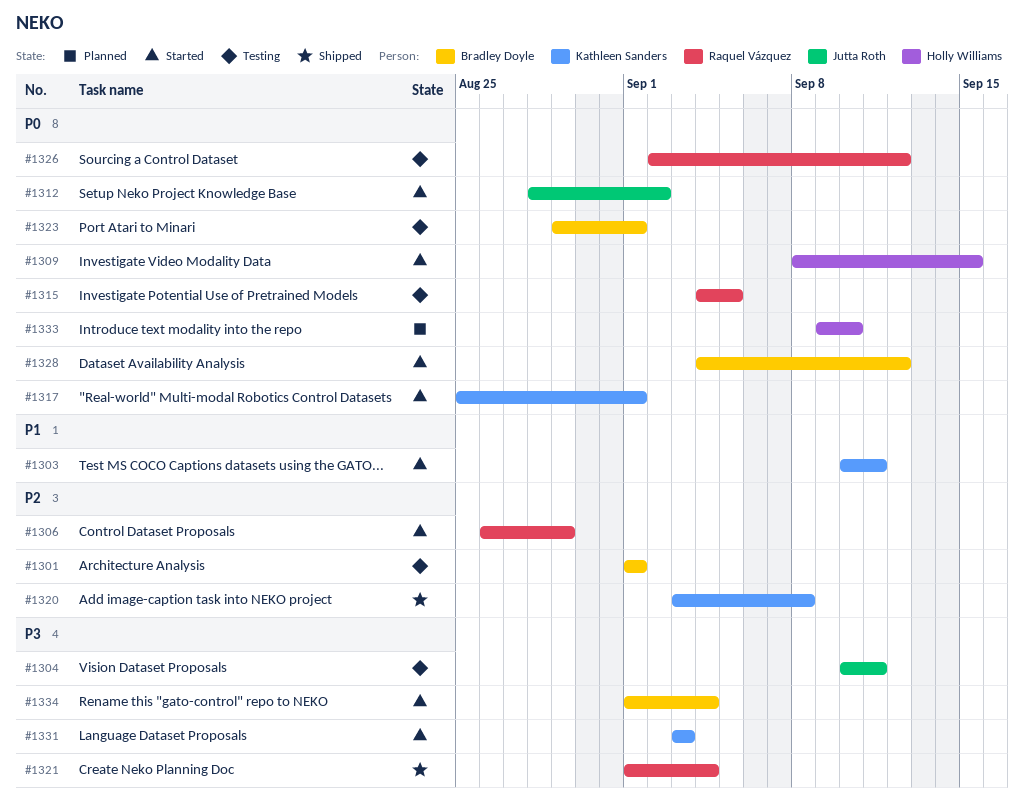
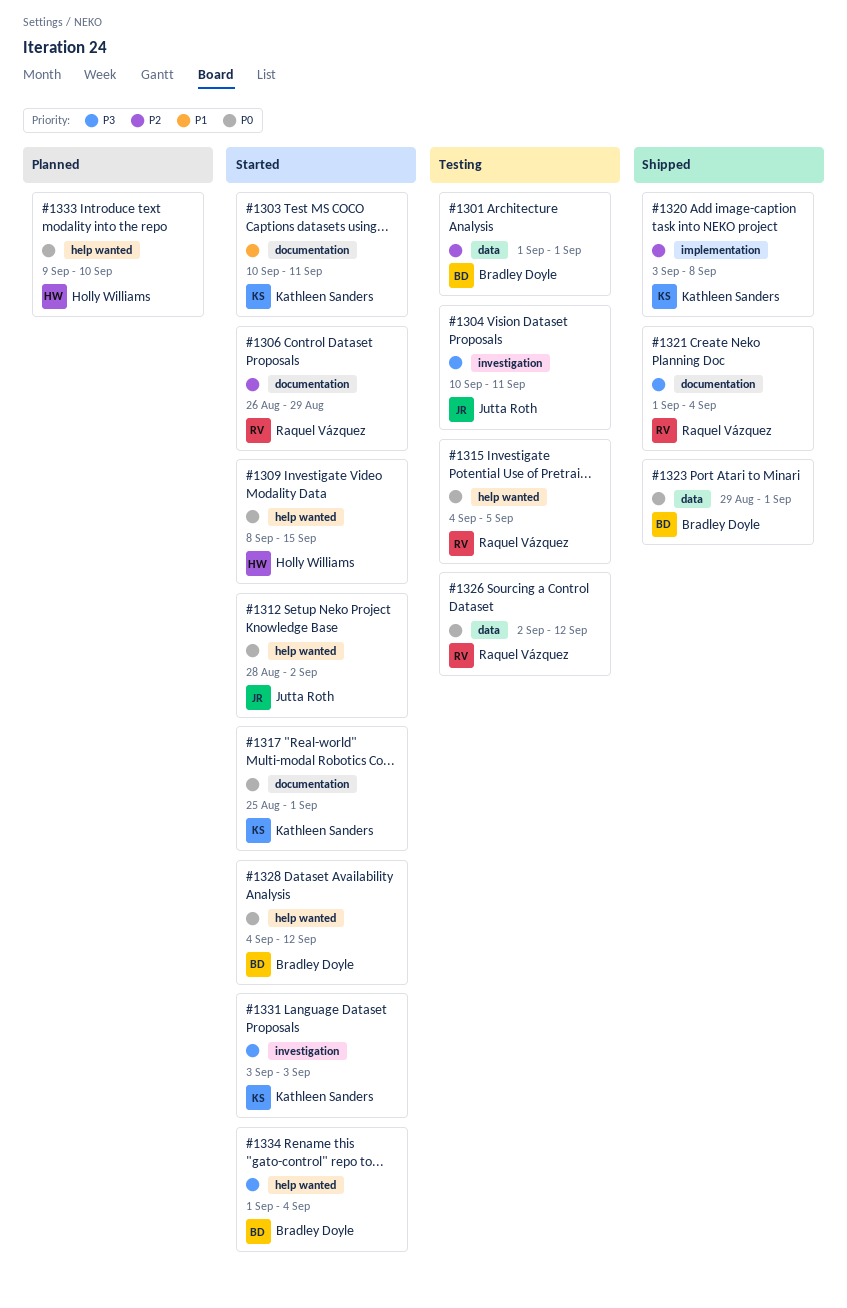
#1323, status: Testing -> Shipped

